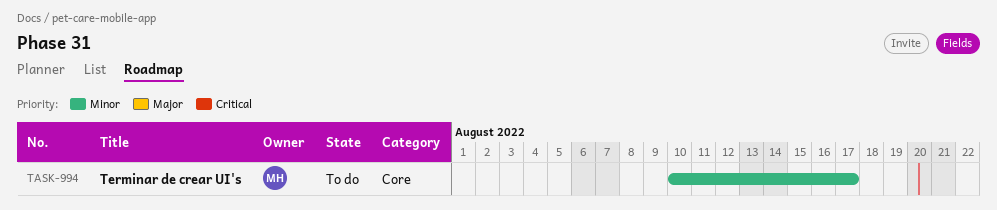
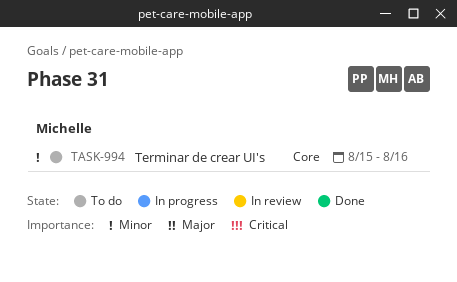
TASK-994, start: Aug 10 -> Aug 15
TASK-994, due: Aug 17 -> Aug 16

